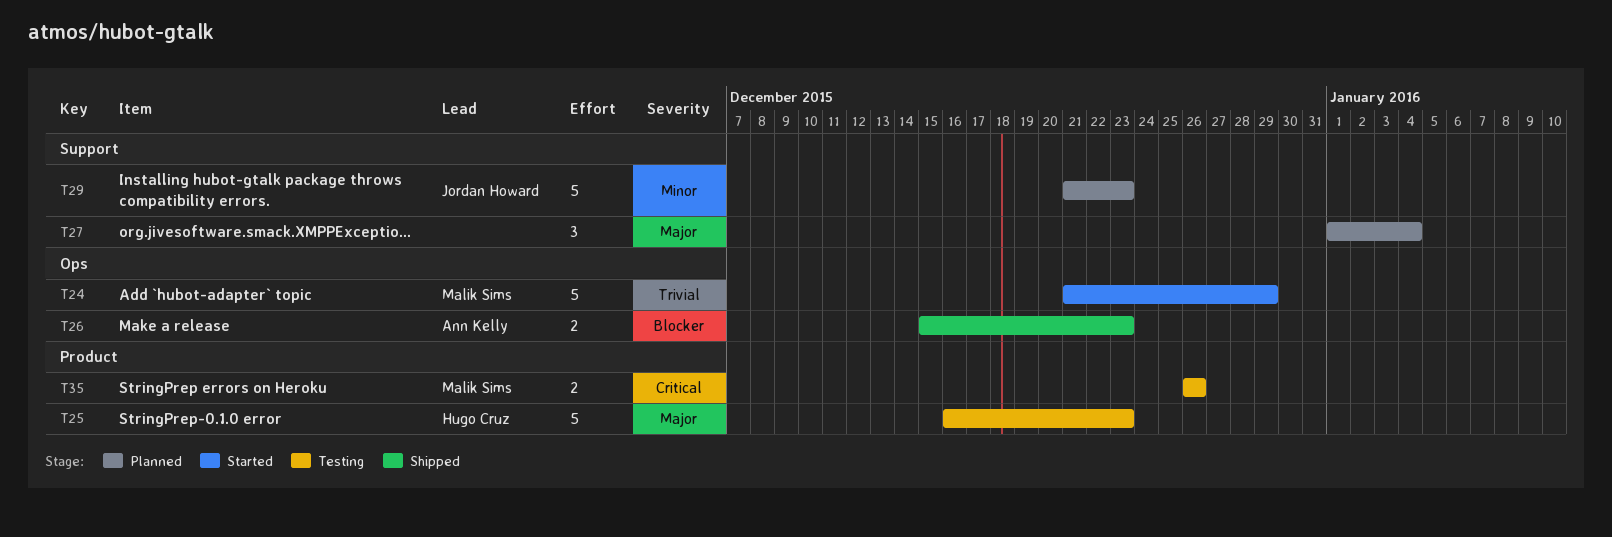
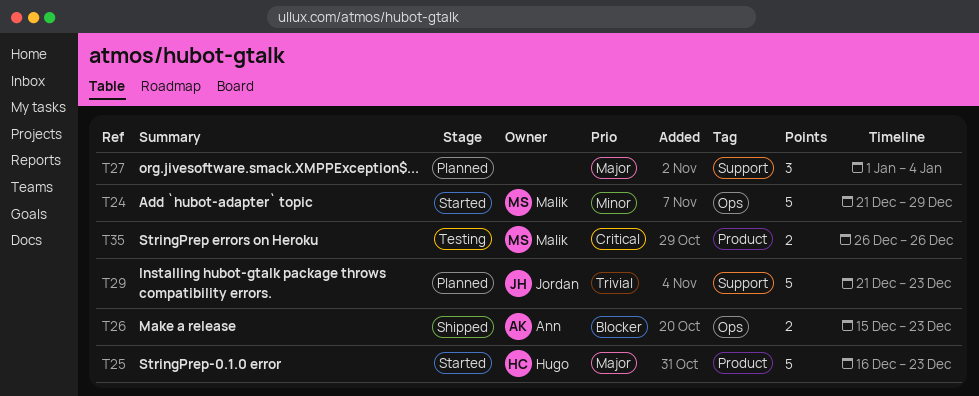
T24, priority: Trivial -> Minor
T25, status: Testing -> Started
T29, priority: Minor -> Trivial

